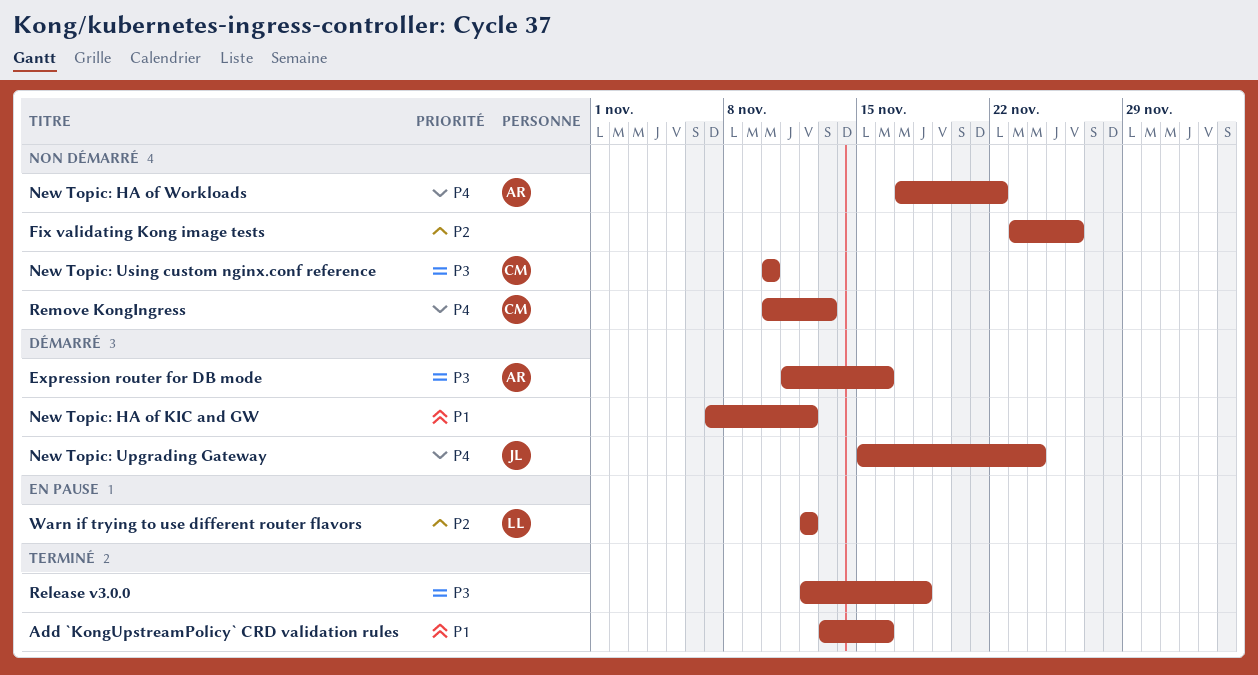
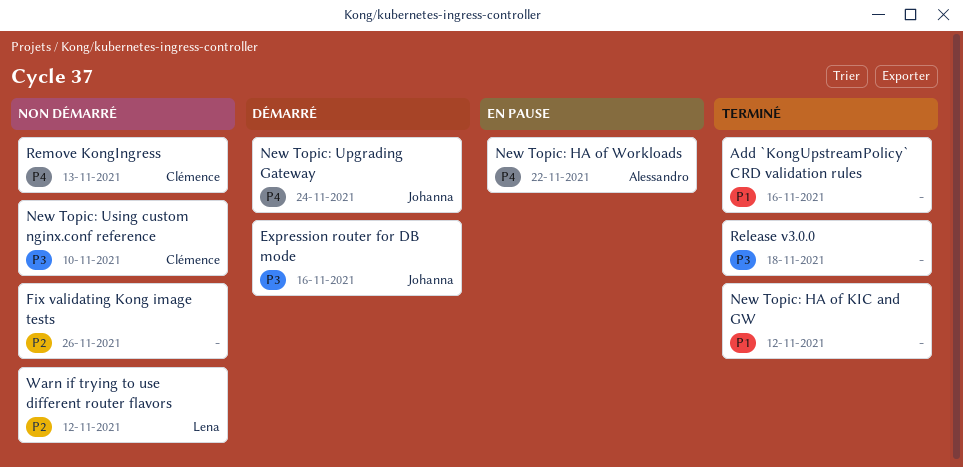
Expression router for DB mode, owner: Alessandro -> Johanna
New Topic: HA of KIC and GW, status: Démarré -> Terminé
New Topic: HA of Workloads, status: Non démarré -> En pause
Warn if trying to use different router flavors, status: En pause -> Non démarré

